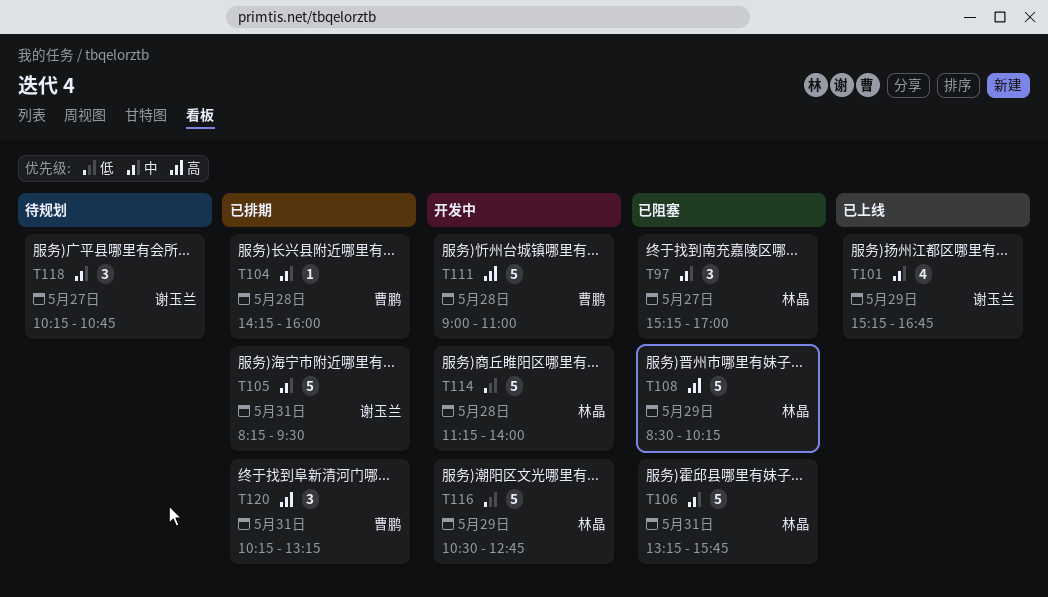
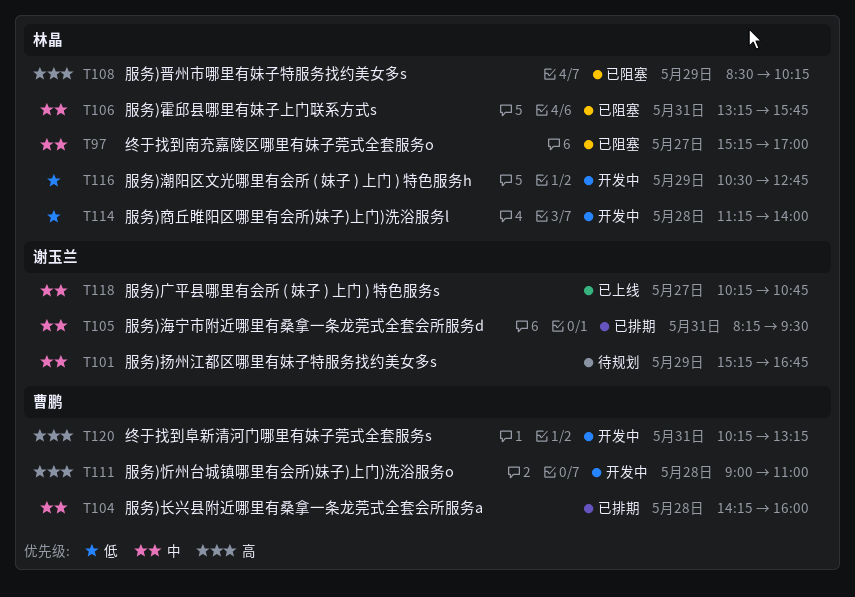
T101, status: 已上线 -> 待规划
T118, status: 待规划 -> 已上线
T120, status: 已排期 -> 开发中

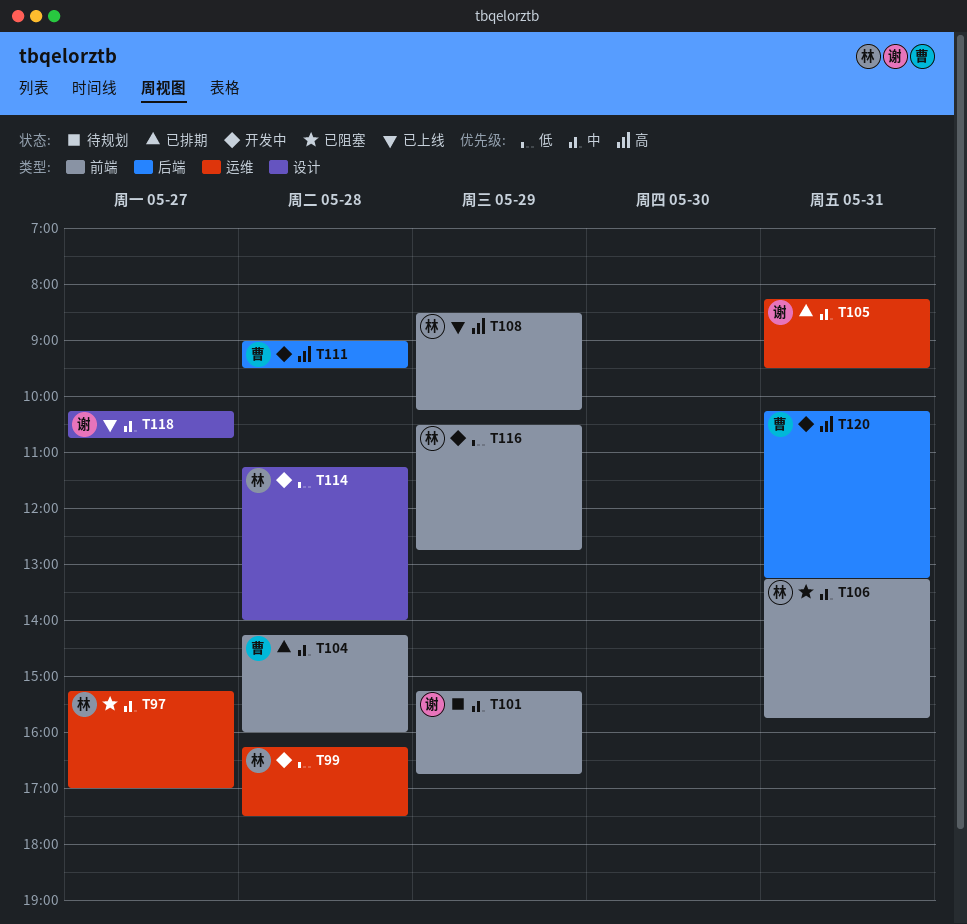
T99: none -> present
T108, status: 已阻塞 -> 已上线
T111, ends: 11:00 -> 09:30

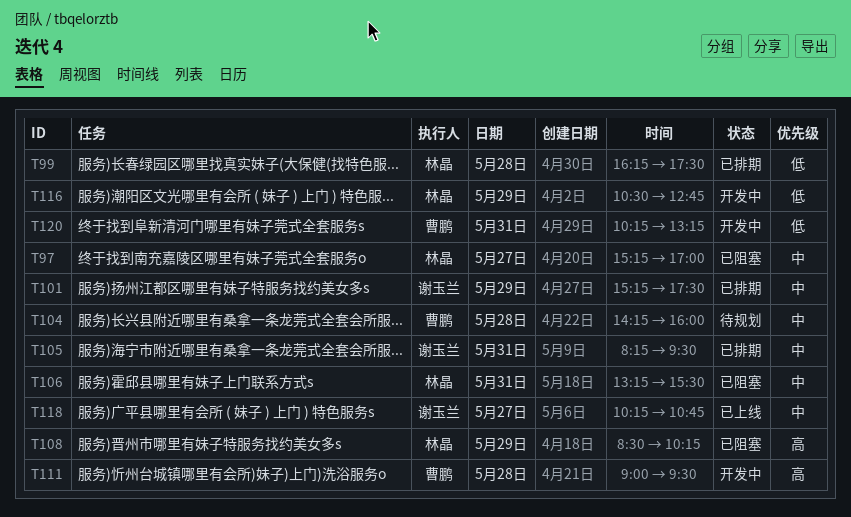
T99, status: 开发中 -> 已排期
T101, status: 待规划 -> 已排期
T101, ends: 16:45 -> 17:30
T104, status: 已排期 -> 待规划
T106, ends: 15:45 -> 15:30
T108, status: 已上线 -> 已阻塞
T114: present -> none
T120, priority: 高 -> 低

